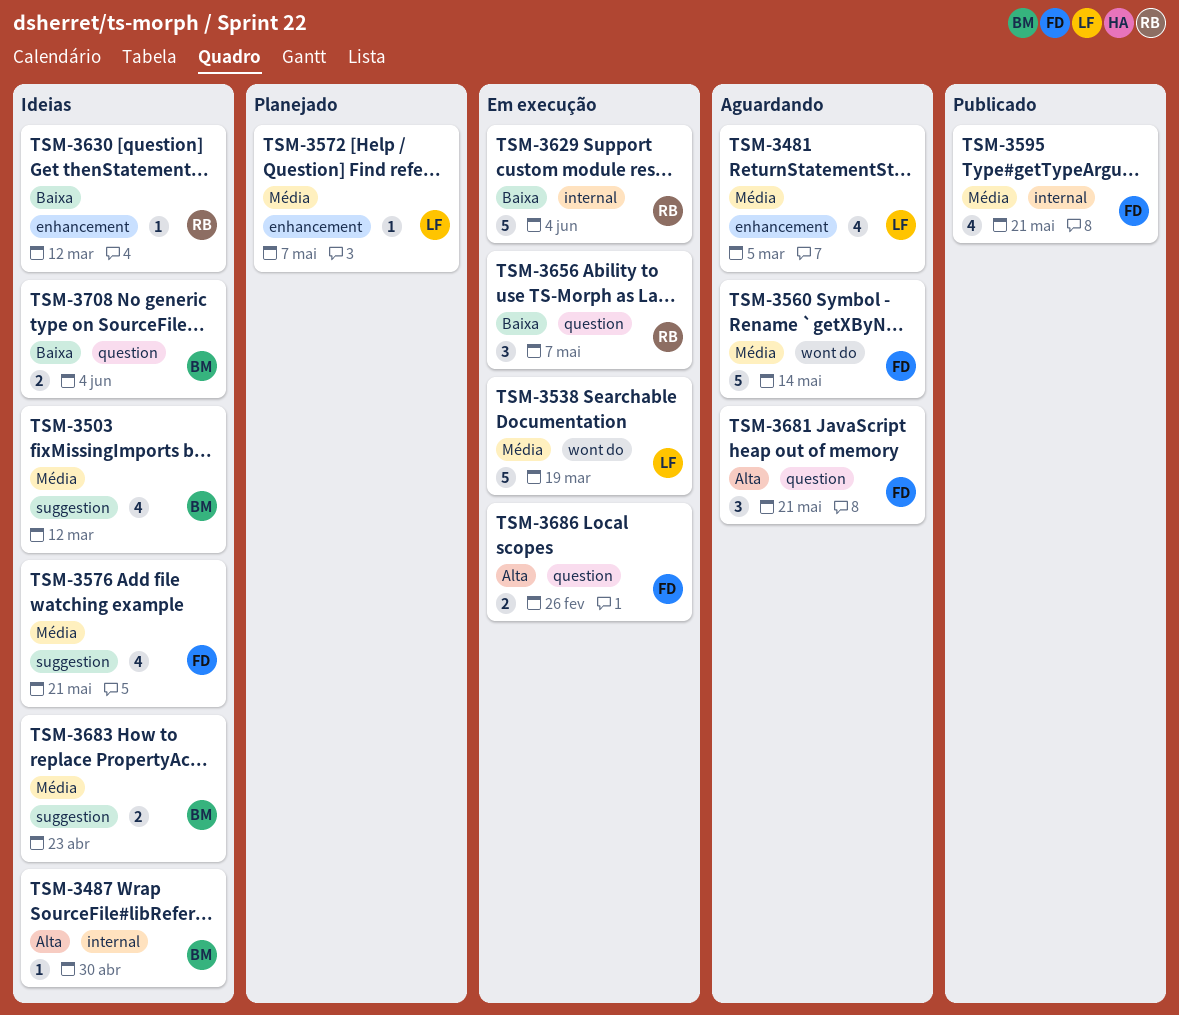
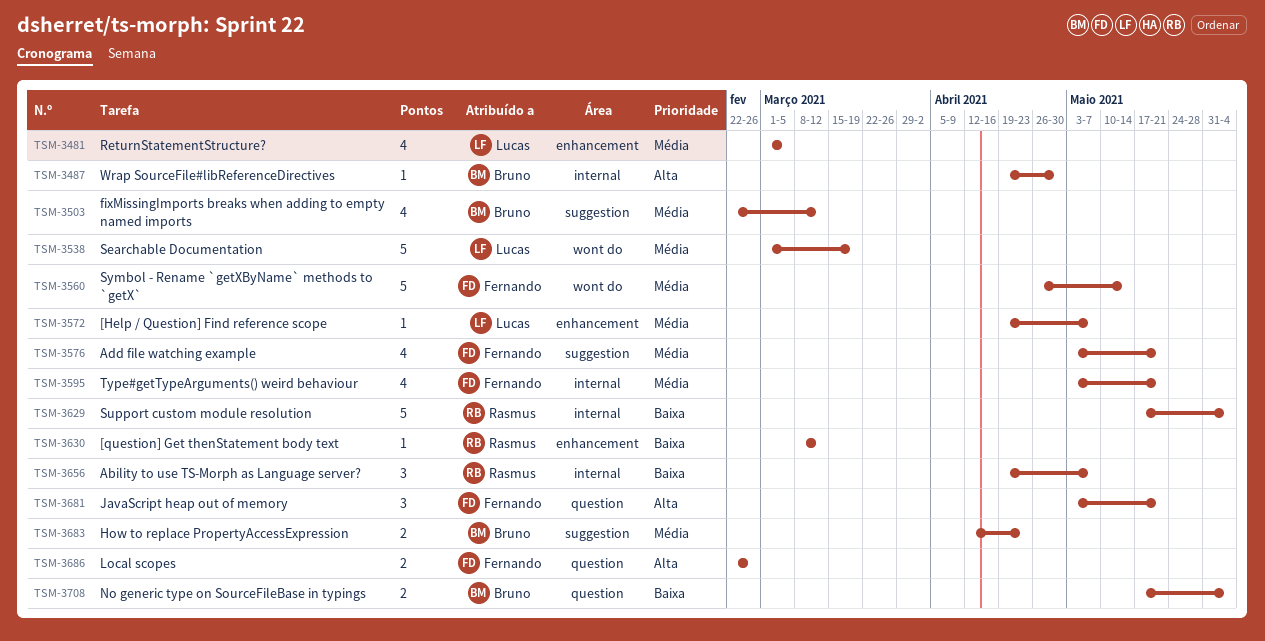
TSM-3656, label: question -> internal

